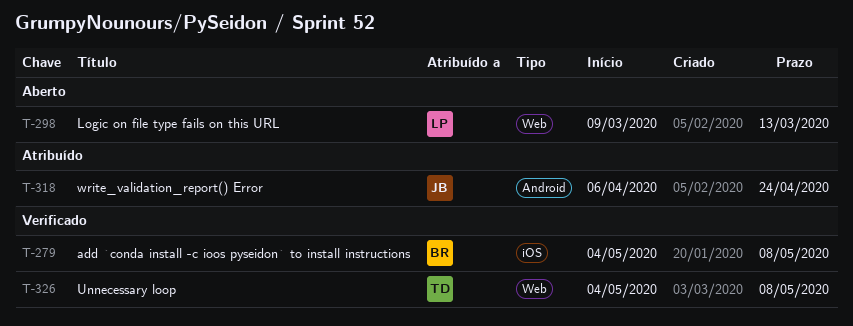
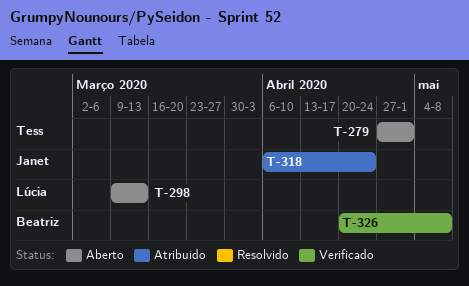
T-279, status: Verificado -> Aberto
T-279, owner: Beatriz -> Tess
T-279, start: May 4 -> Apr 27
T-279, due: May 8 -> May 1
T-326, owner: Tess -> Beatriz
T-326, start: May 4 -> Apr 20

